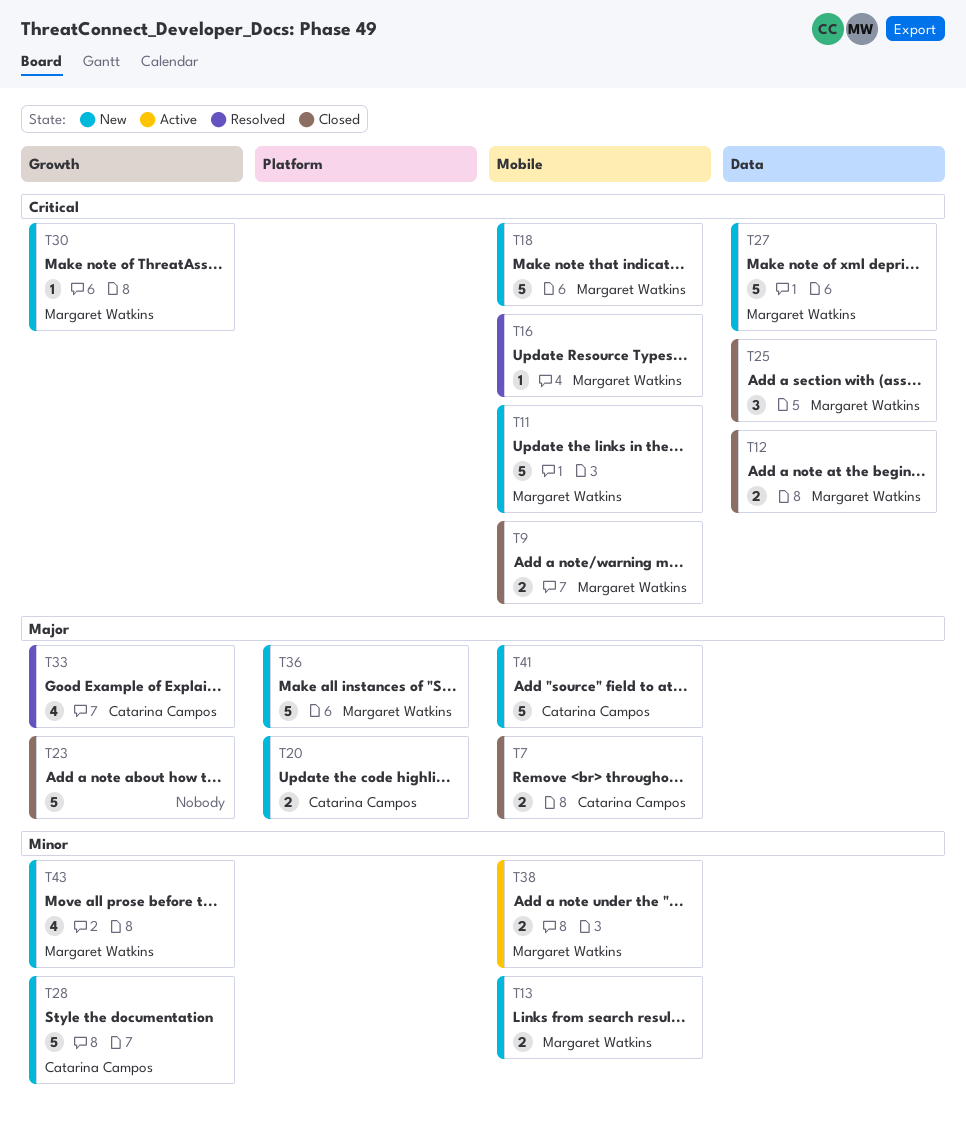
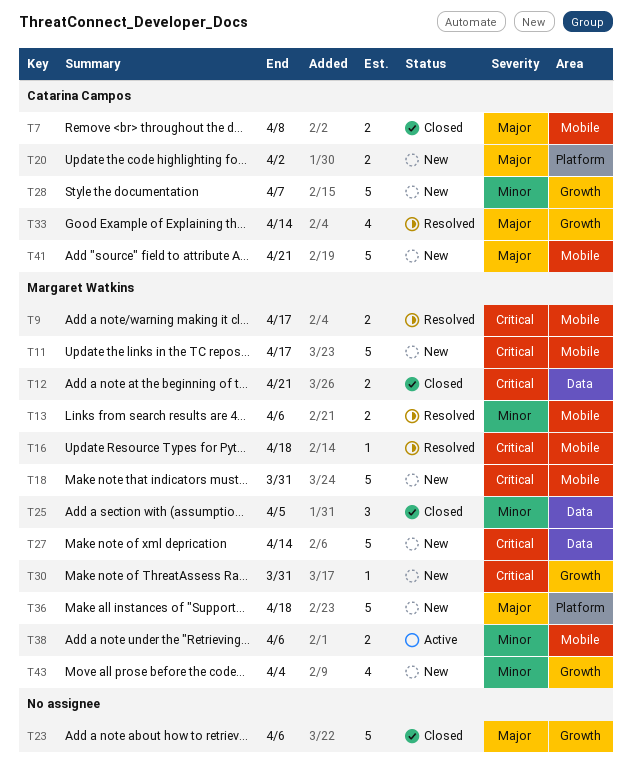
T9, status: Closed -> Resolved
T13, status: New -> Resolved
T25, priority: Critical -> Minor

